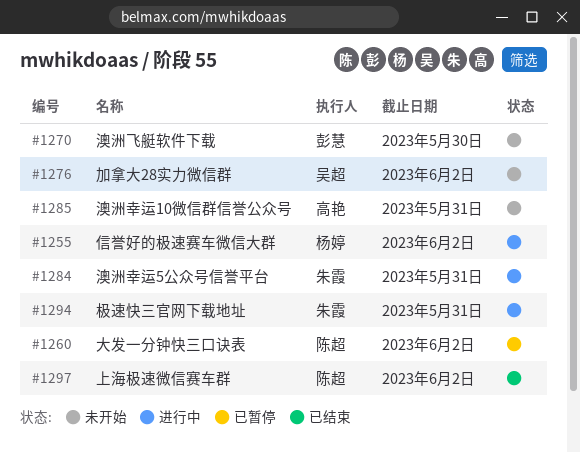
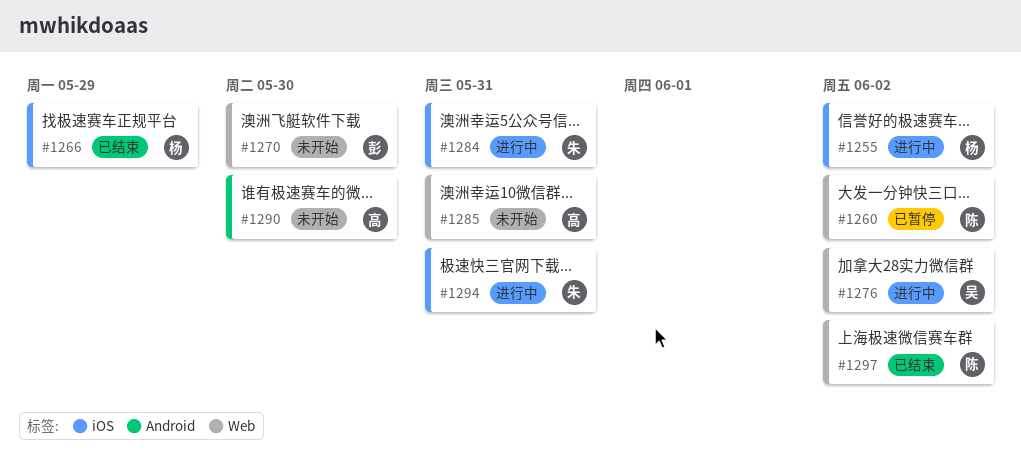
#1266: none -> present
#1276, status: 未开始 -> 进行中
#1290: none -> present

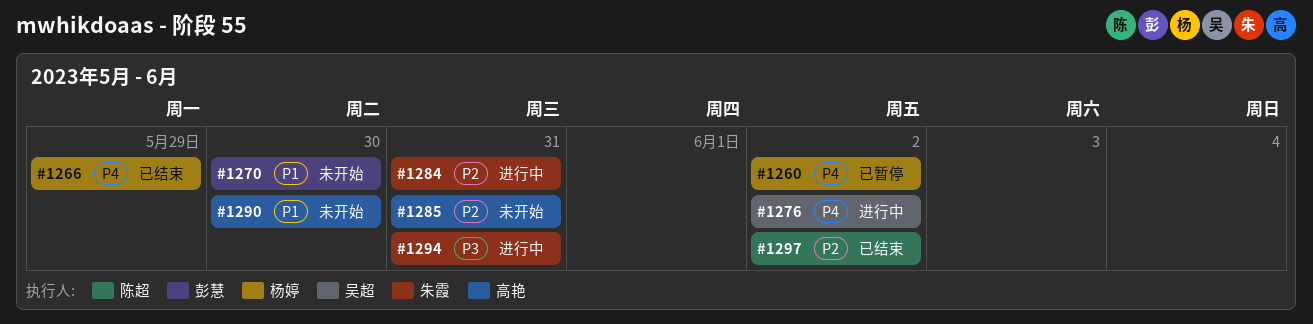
#1255: present -> none
#1260, owner: 陈超 -> 杨婷

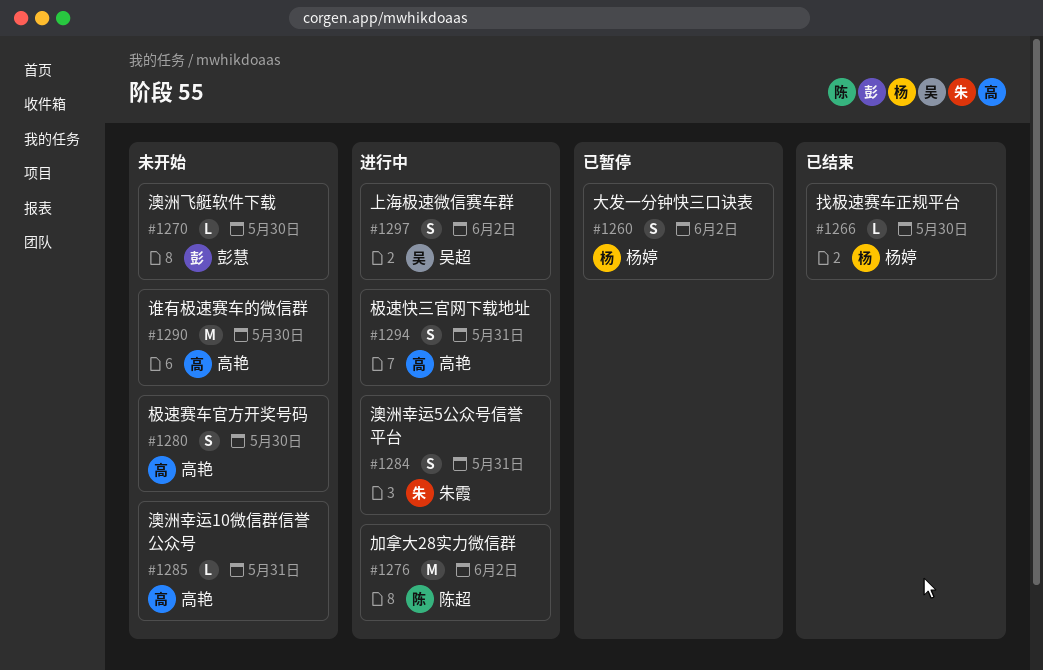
#1266, due: May 29 -> May 30
#1276, owner: 吴超 -> 陈超
#1280: none -> present
#1294, owner: 朱霞 -> 高艳
#1297, status: 已结束 -> 进行中
#1297, owner: 陈超 -> 吴超

